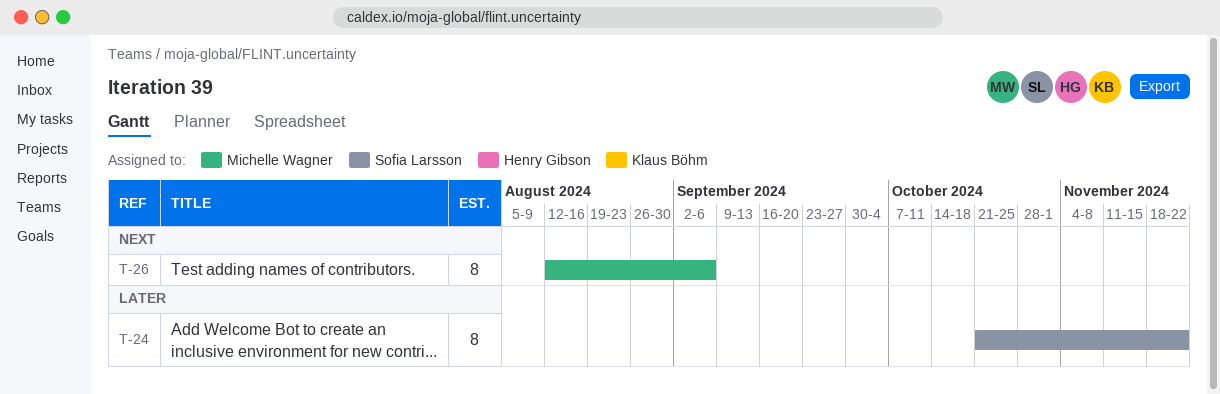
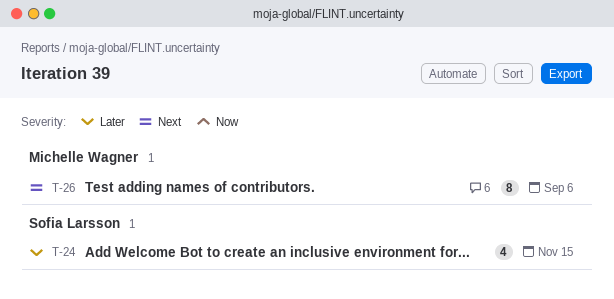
T-24, estimate: 8 -> 4
T-24, due: Nov 22 -> Nov 15

